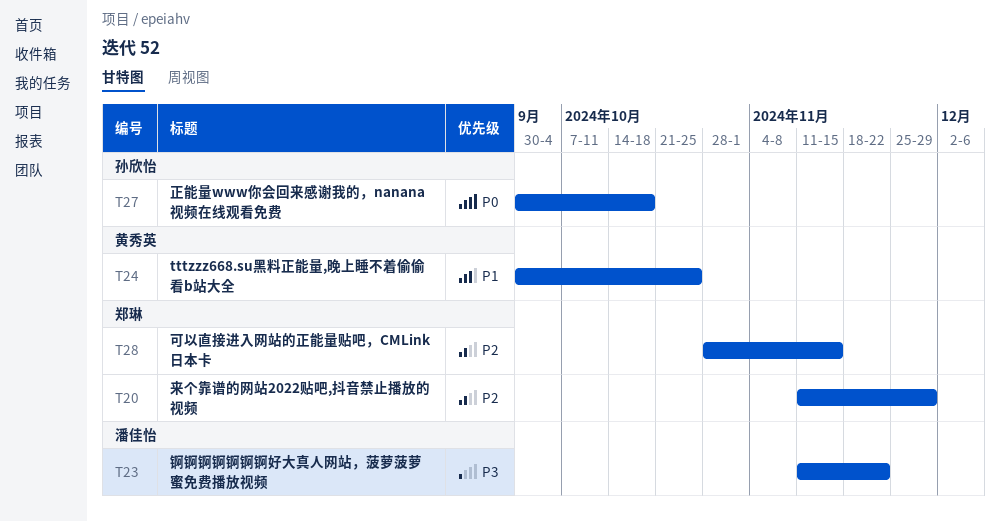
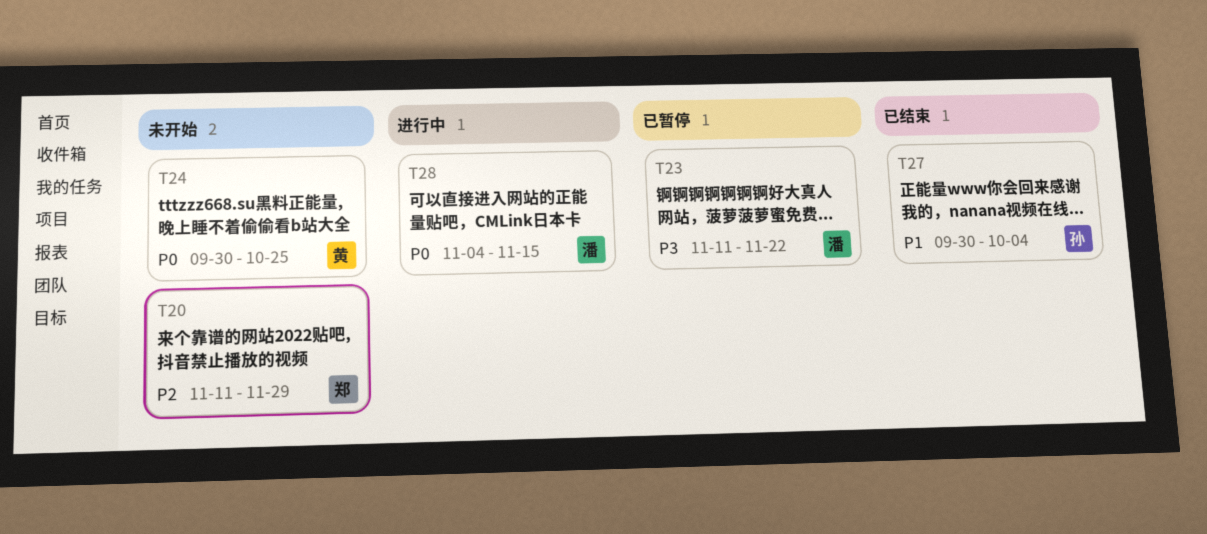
T24, priority: P1 -> P0
T27, priority: P0 -> P1
T27, due: Oct 18 -> Oct 4
T28, owner: 郑琳 -> 潘佳怡
T28, priority: P2 -> P0
T28, start: Oct 28 -> Nov 4

